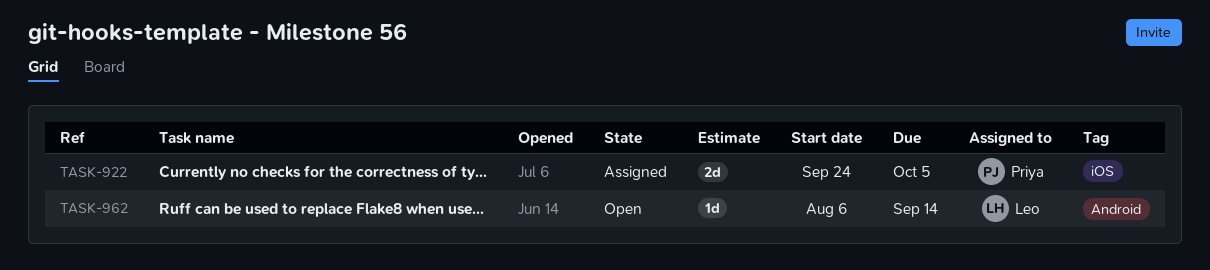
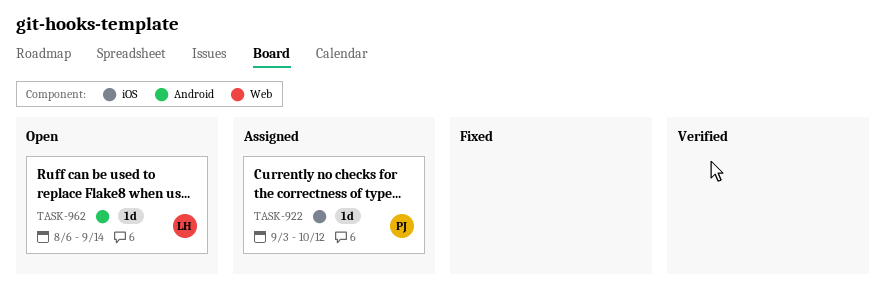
TASK-922, estimate: 2d -> 1d
TASK-922, start: Sep 24 -> Sep 3
TASK-922, due: Oct 5 -> Oct 12

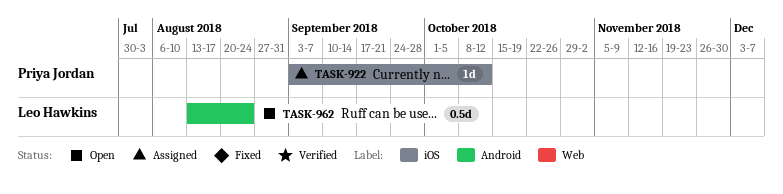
TASK-962, estimate: 1d -> 0.5d
TASK-962, start: Aug 6 -> Aug 13
TASK-962, due: Sep 14 -> Aug 24

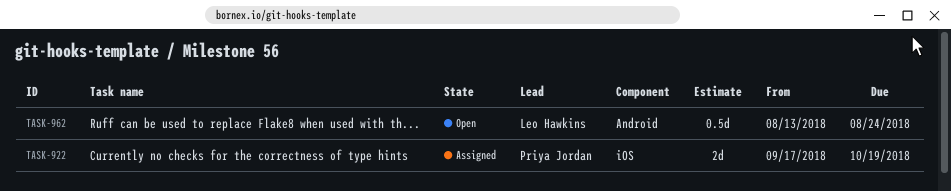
TASK-922, estimate: 1d -> 2d
TASK-922, start: Sep 3 -> Sep 17
TASK-922, due: Oct 12 -> Oct 19

